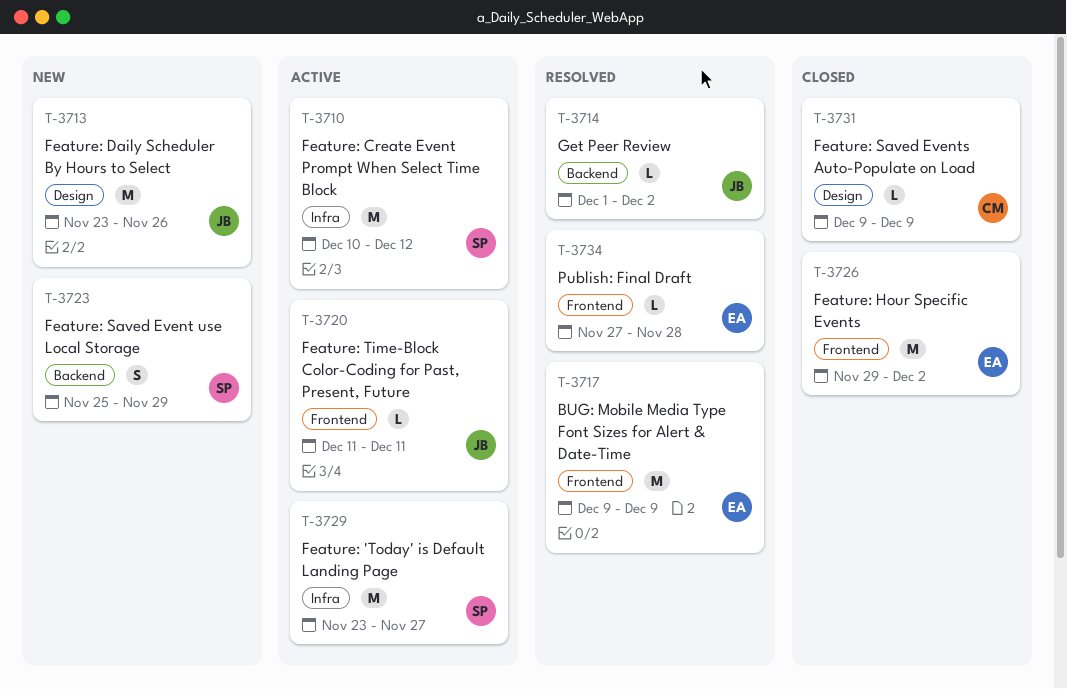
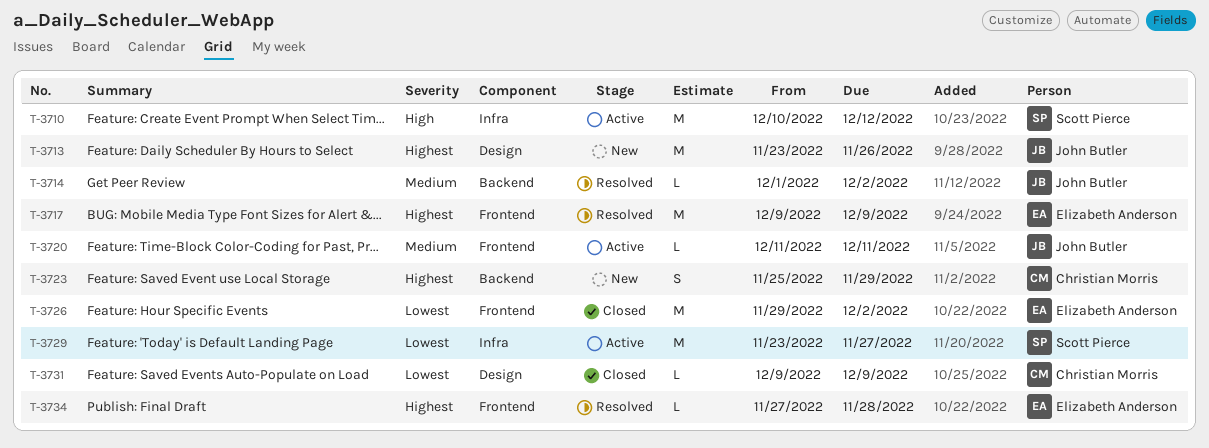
T-3723, owner: Scott Pierce -> Christian Morris

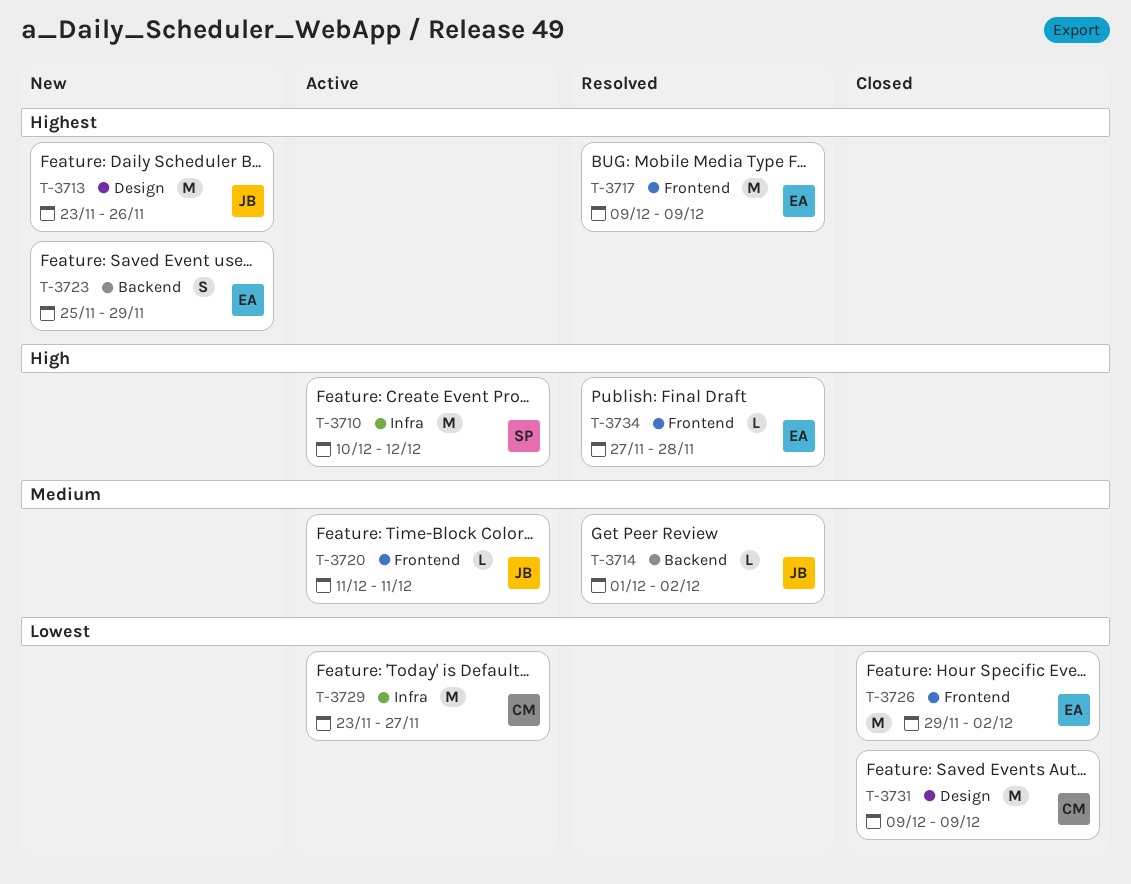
T-3723, owner: Christian Morris -> Elizabeth Anderson
T-3729, owner: Scott Pierce -> Christian Morris
T-3731, estimate: L -> M
T-3734, priority: Highest -> High

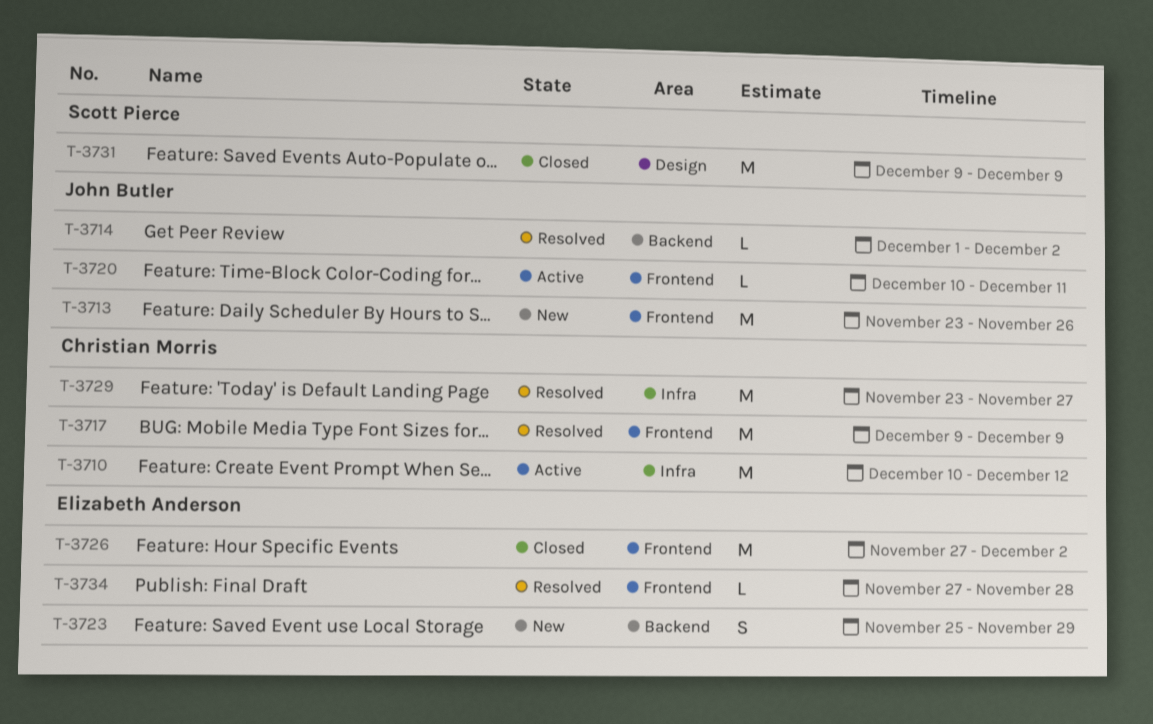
T-3710, owner: Scott Pierce -> Christian Morris
T-3713, label: Design -> Frontend
T-3717, owner: Elizabeth Anderson -> Christian Morris
T-3720, start: Dec 11 -> Dec 10
T-3726, start: Nov 29 -> Nov 27
T-3729, status: Active -> Resolved
T-3731, owner: Christian Morris -> Scott Pierce

